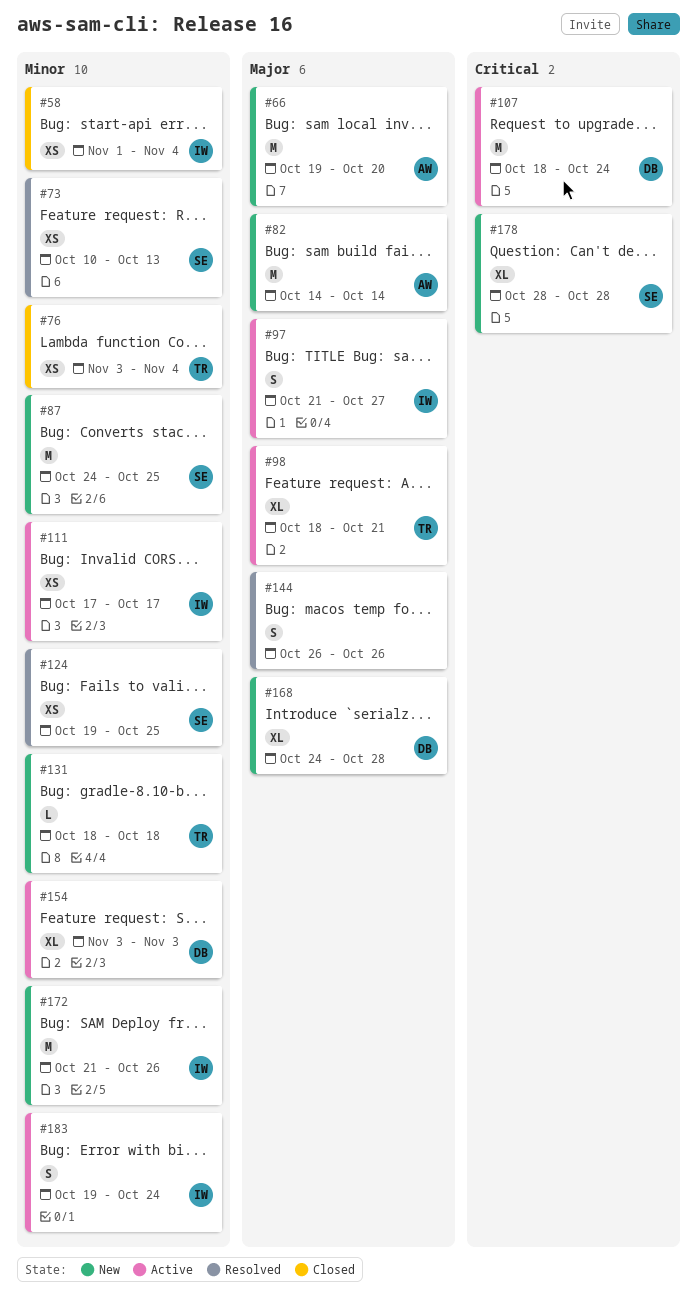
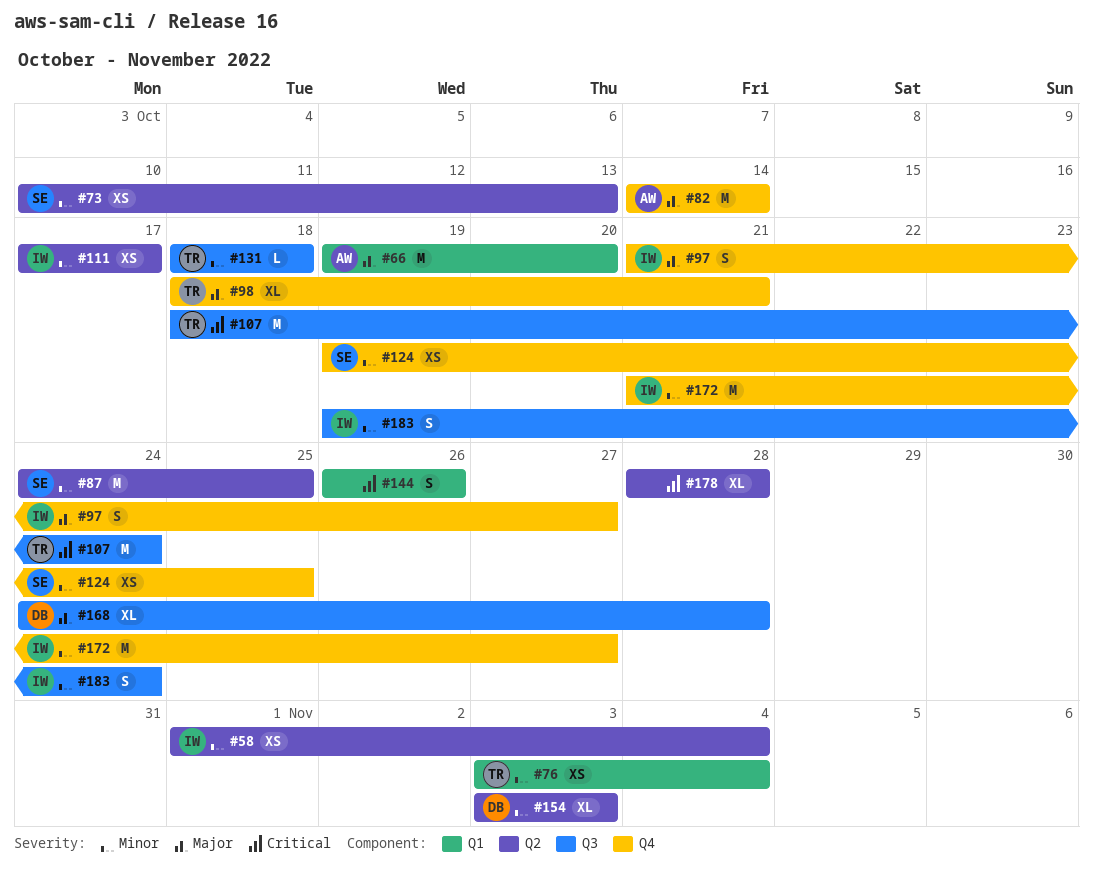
#107, owner: DB -> TR
#144, priority: Major -> Critical
#172, due: Oct 26 -> Oct 27
#178, owner: SE -> none

